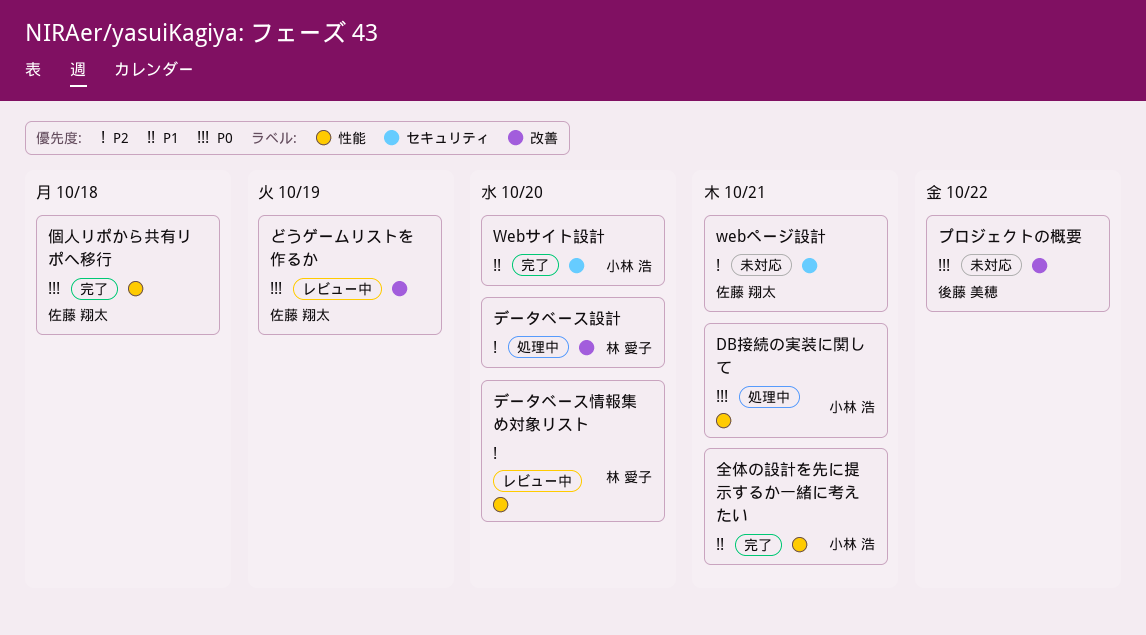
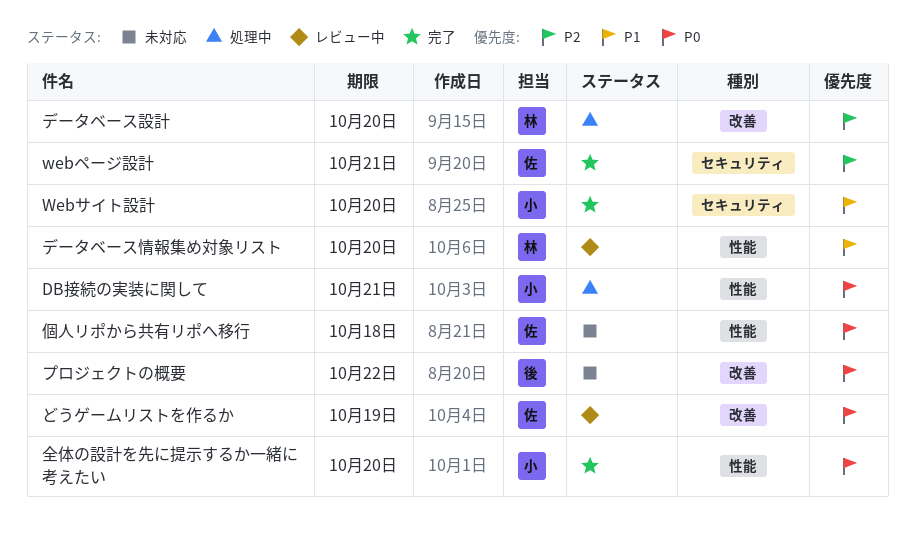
webページ設計, status: 未対応 -> 完了
データベース情報集め対象リスト, priority: P2 -> P1
個人リポから共有リポへ移行, status: 完了 -> 未対応
全体の設計を先に提示するか一緒に考えたい, priority: P1 -> P0
全体の設計を先に提示するか一緒に考えたい, due: Oct 21 -> Oct 20

